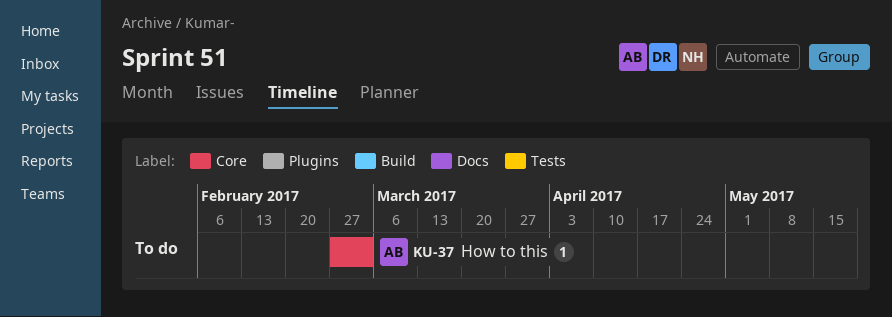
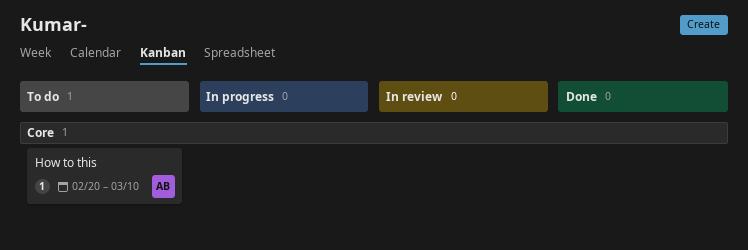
How to this, start: Feb 27 -> Feb 20
How to this, due: Mar 3 -> Mar 10

